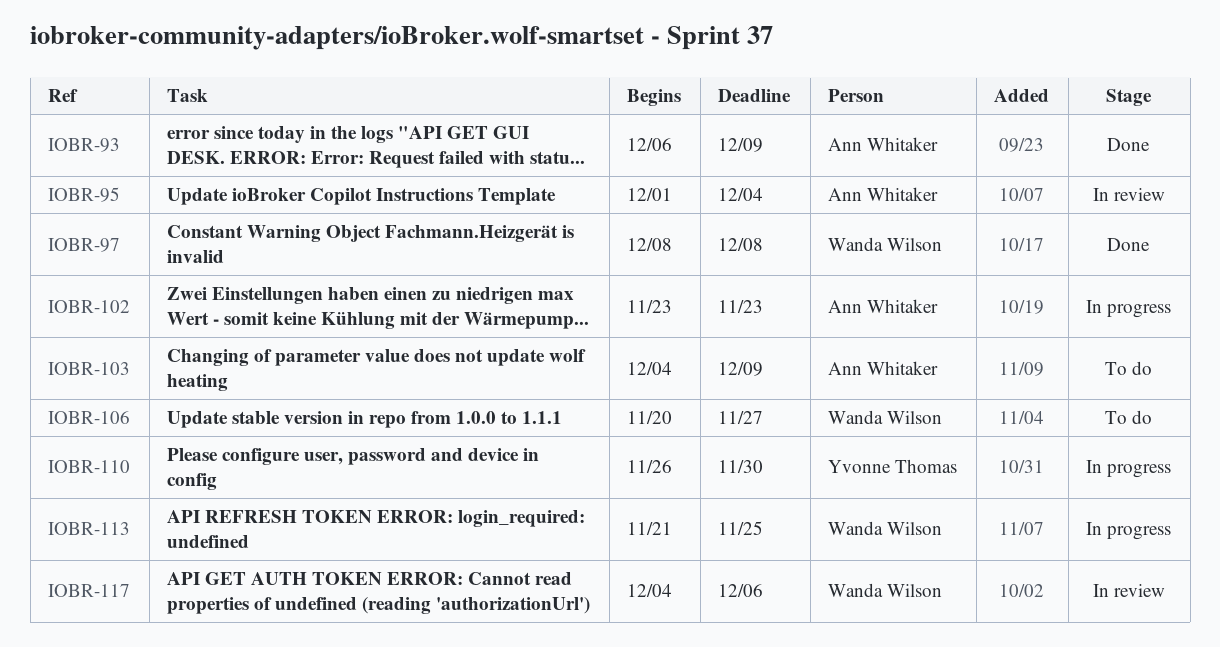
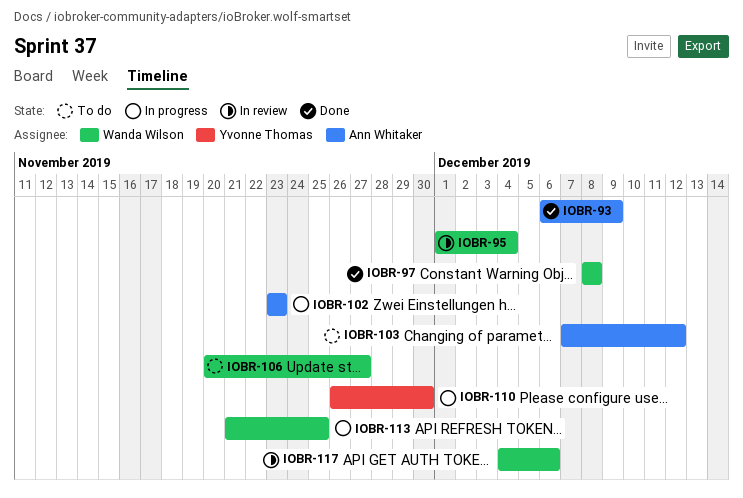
IOBR-95, owner: Ann Whitaker -> Wanda Wilson
IOBR-103, start: Dec 4 -> Dec 7
IOBR-103, due: Dec 9 -> Dec 12

